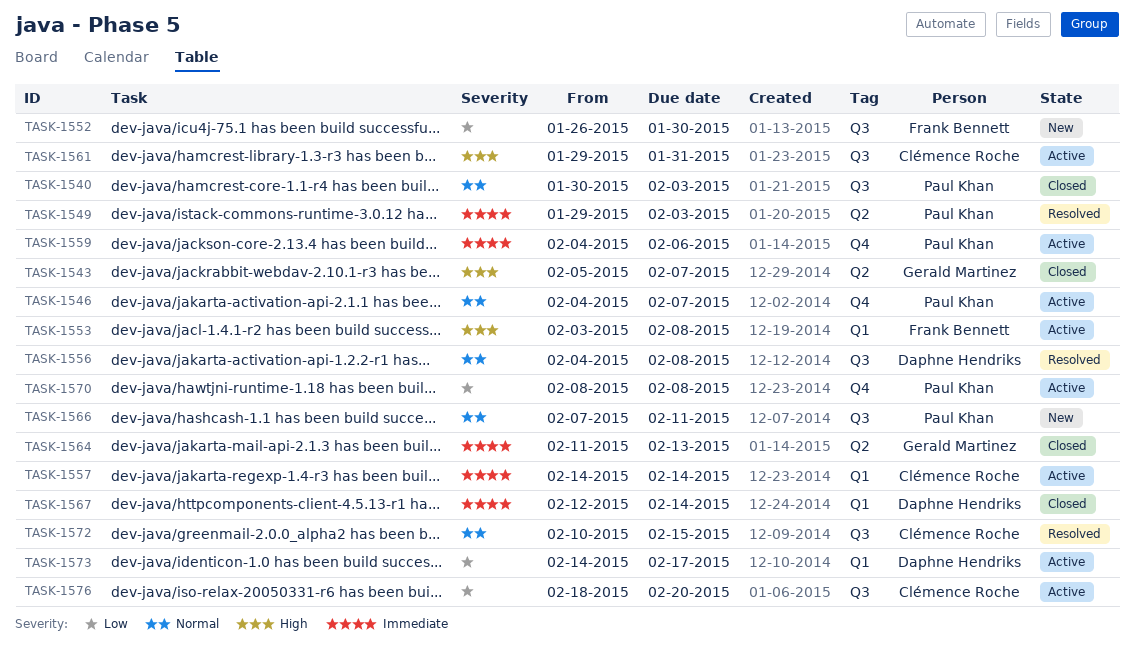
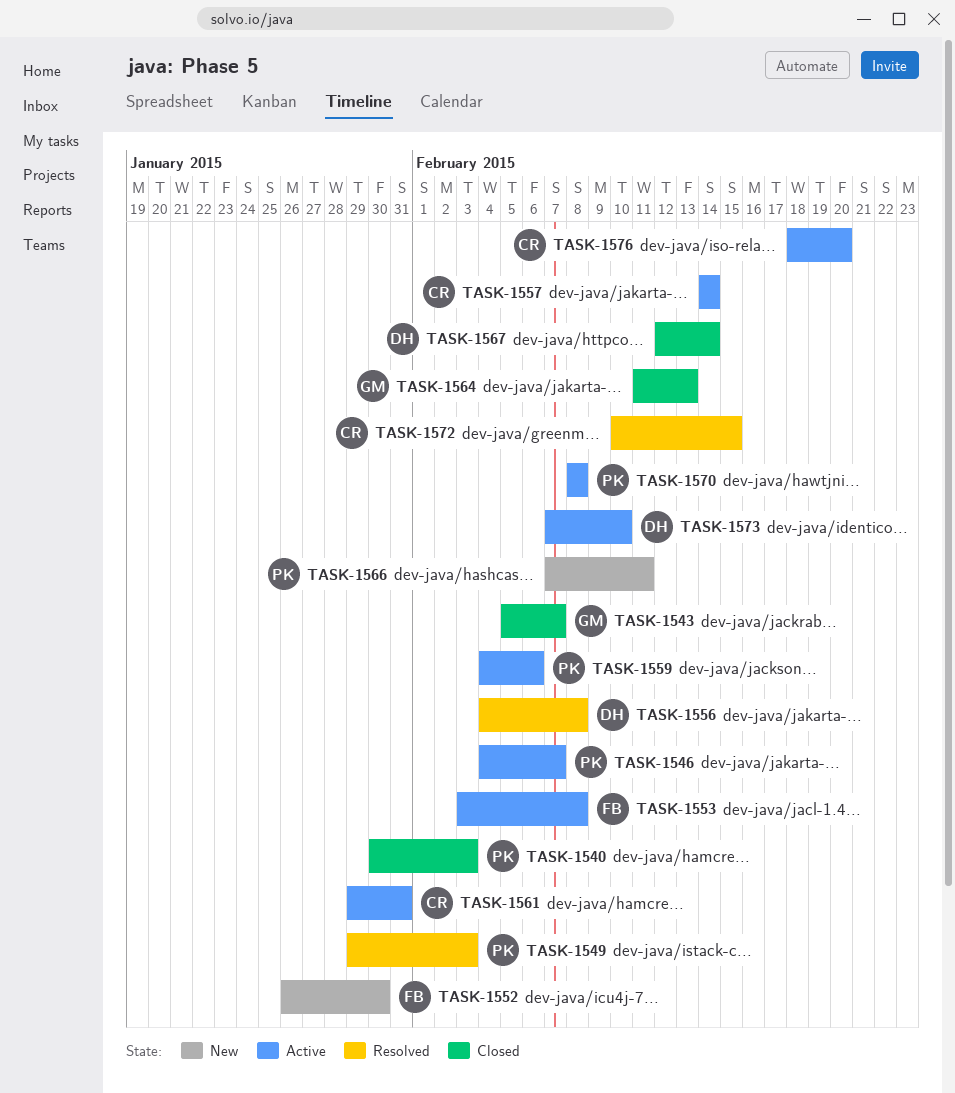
TASK-1573, start: Feb 14 -> Feb 7
TASK-1573, due: Feb 17 -> Feb 10

